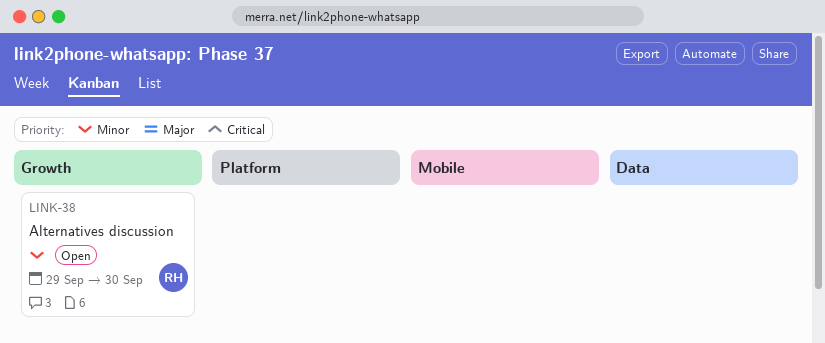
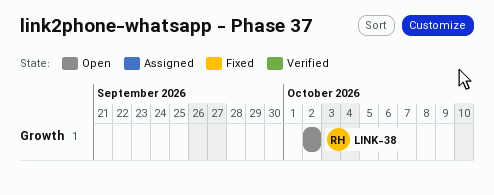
LINK-38, start: Sep 29 -> Oct 2
LINK-38, due: Sep 30 -> Oct 2

